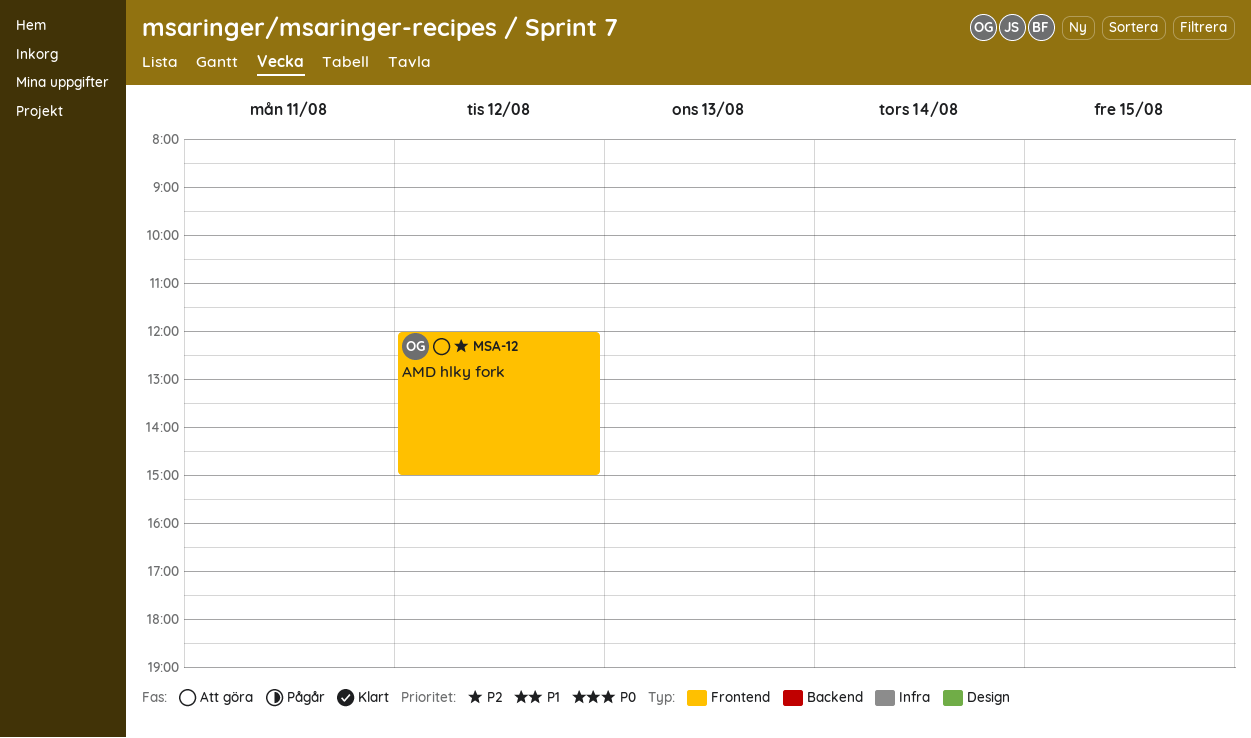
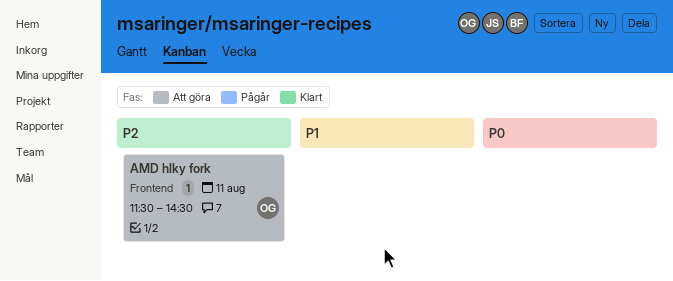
AMD hlky fork, day: Aug 12 -> Aug 11
AMD hlky fork, begins: 12:00 -> 11:30
AMD hlky fork, ends: 15:00 -> 14:30

